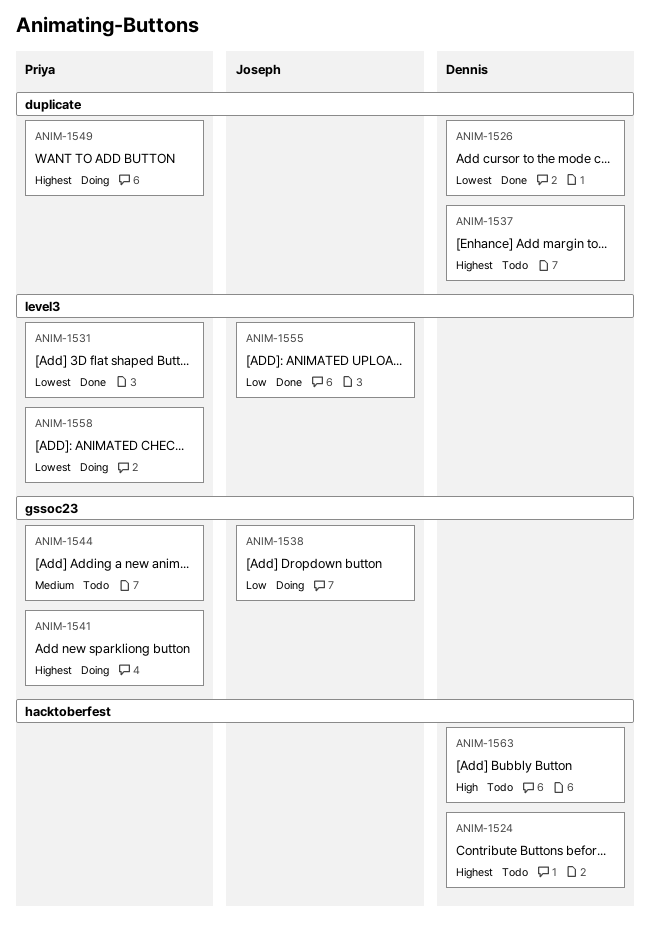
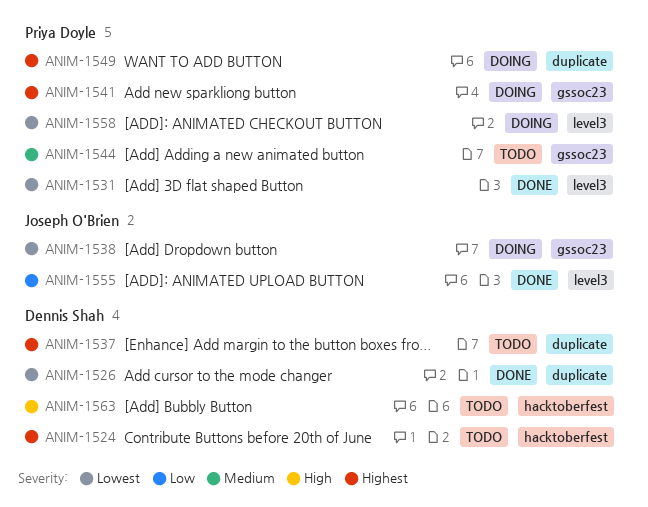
ANIM-1538, priority: Low -> Lowest

